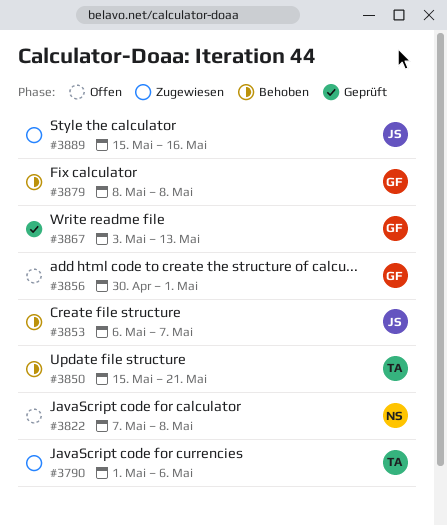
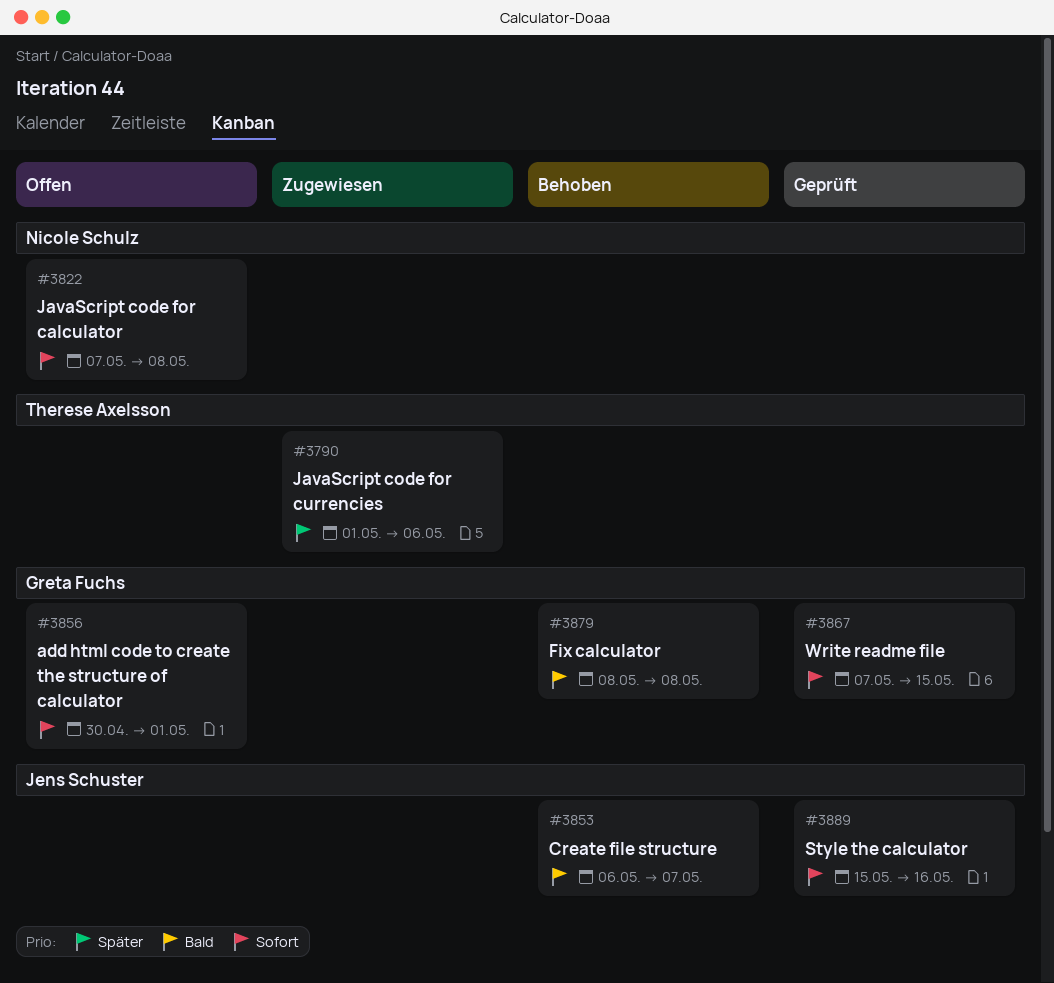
#3850: present -> none
#3867, start: May 3 -> May 7
#3867, due: May 13 -> May 15
#3889, status: Zugewiesen -> Geprüft

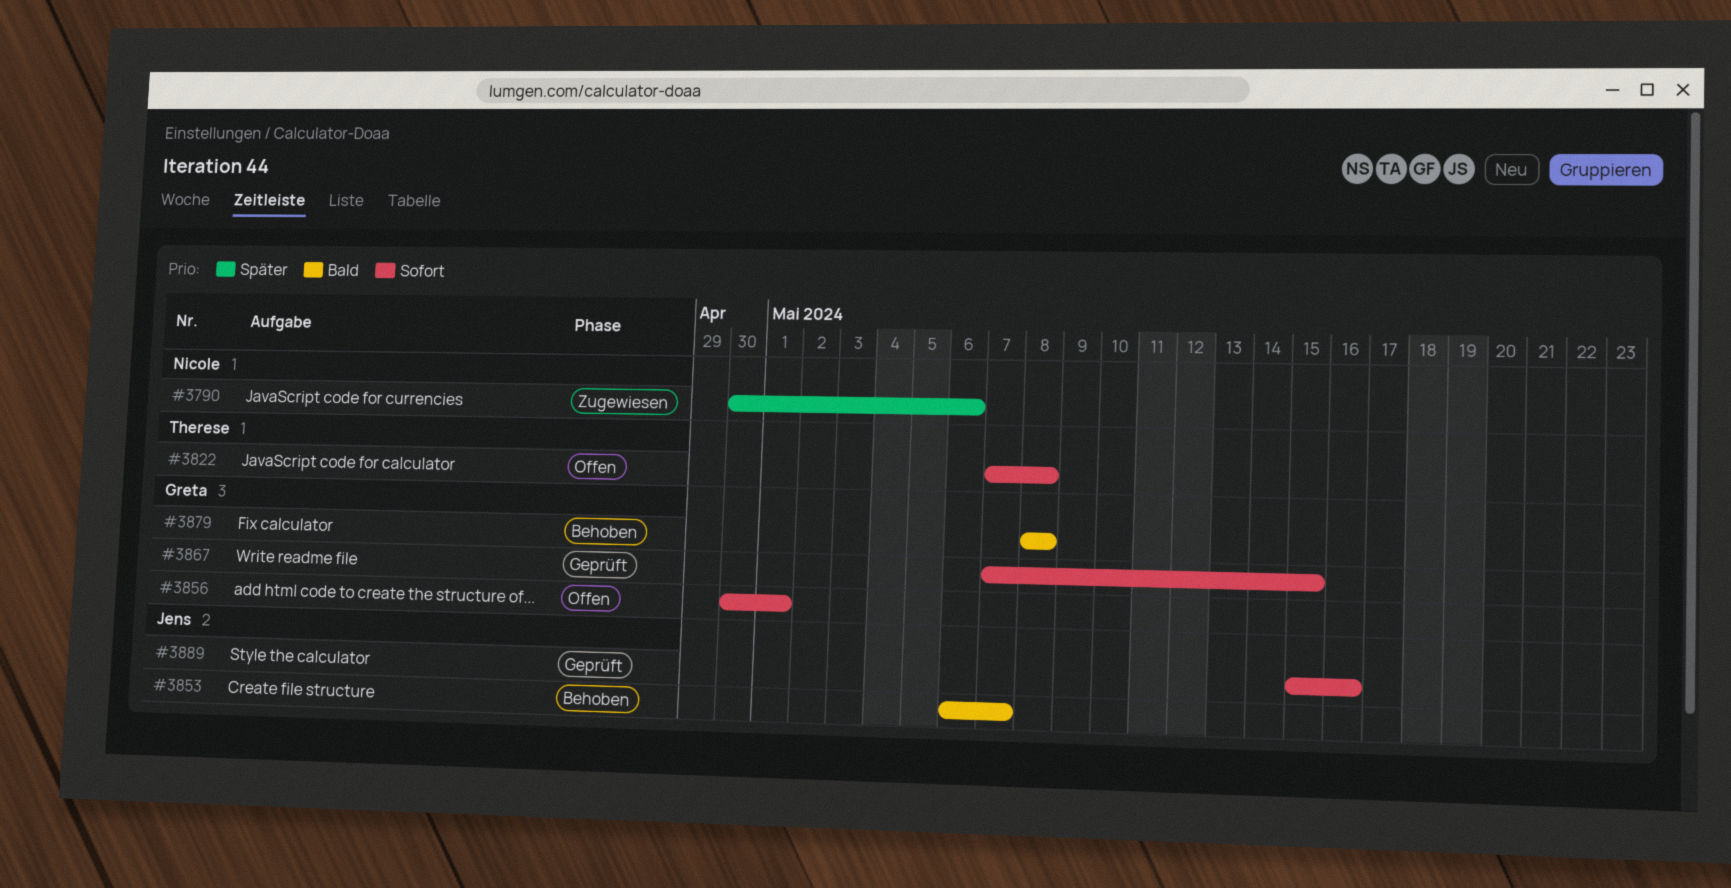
#3790, owner: Therese Axelsson -> Nicole Schulz
#3790, start: May 1 -> Apr 30
#3822, owner: Nicole Schulz -> Therese Axelsson

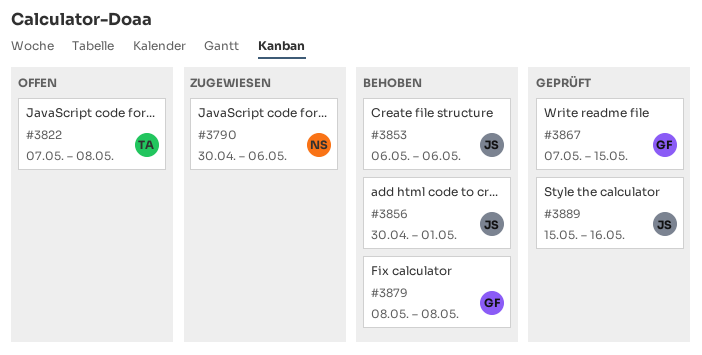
#3853, due: May 7 -> May 6
#3856, status: Offen -> Behoben
#3856, owner: Greta -> Jens

